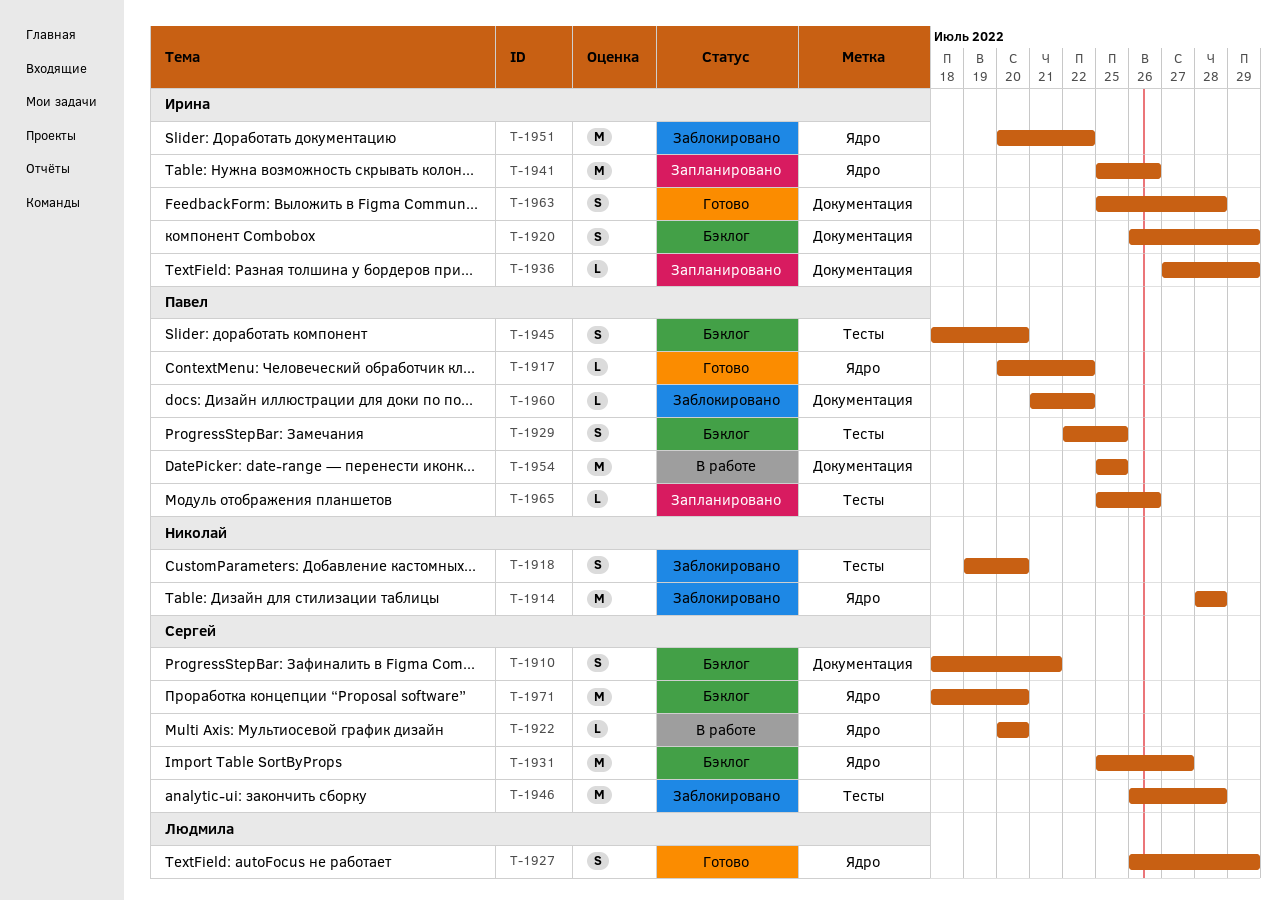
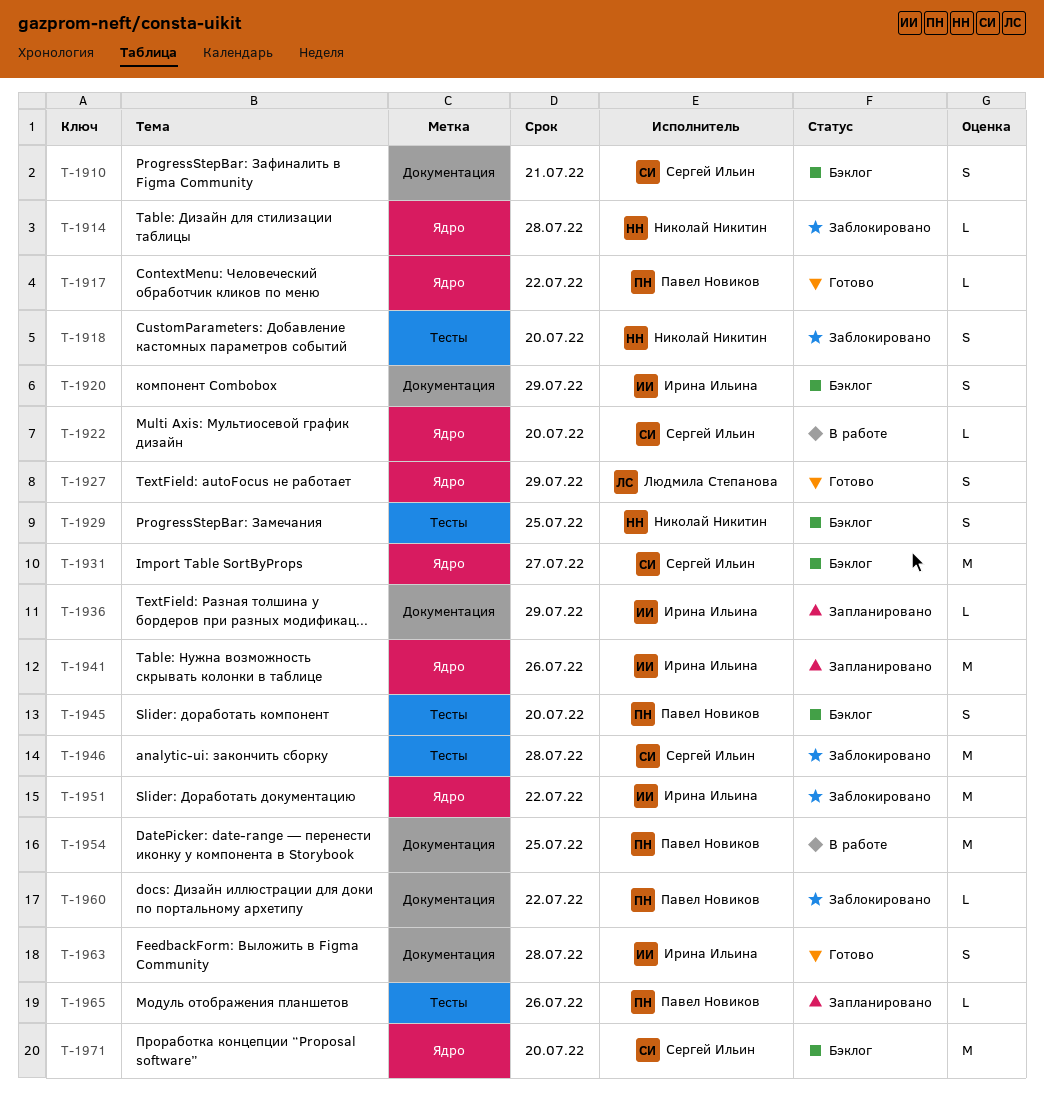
T-1914, estimate: M -> L
T-1929, owner: Павел Новиков -> Николай Никитин

